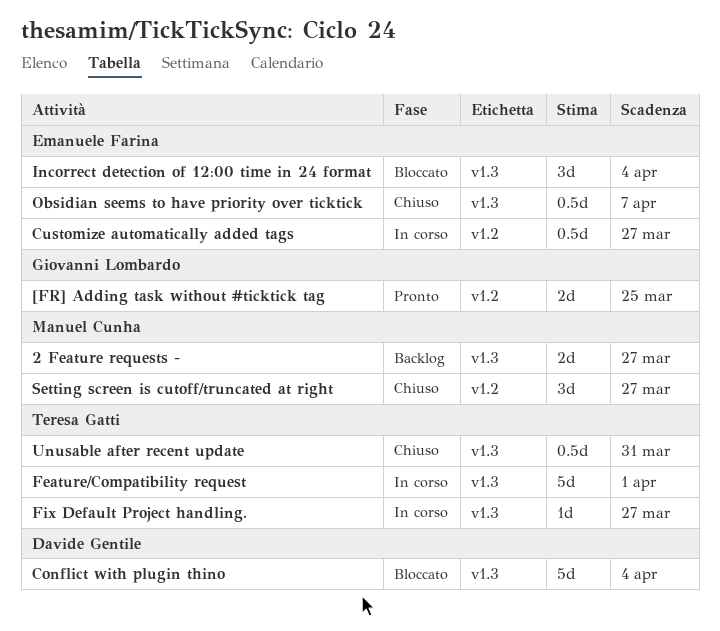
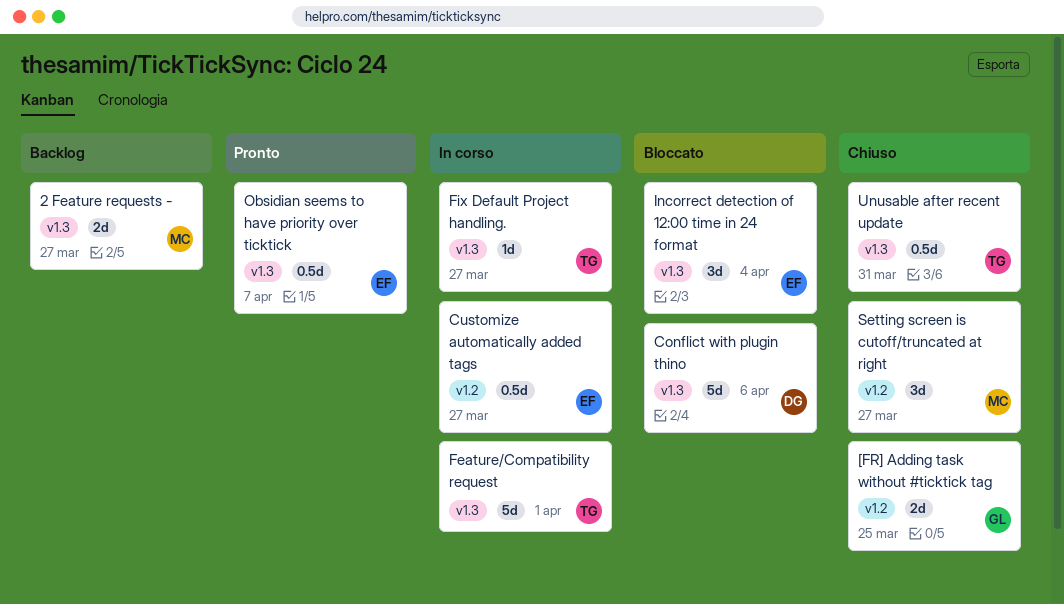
[FR] Adding task without #ticktick tag, status: Pronto -> Chiuso
Conflict with plugin thino, due: Apr 4 -> Apr 6
Obsidian seems to have priority over ticktick, status: Chiuso -> Pronto

